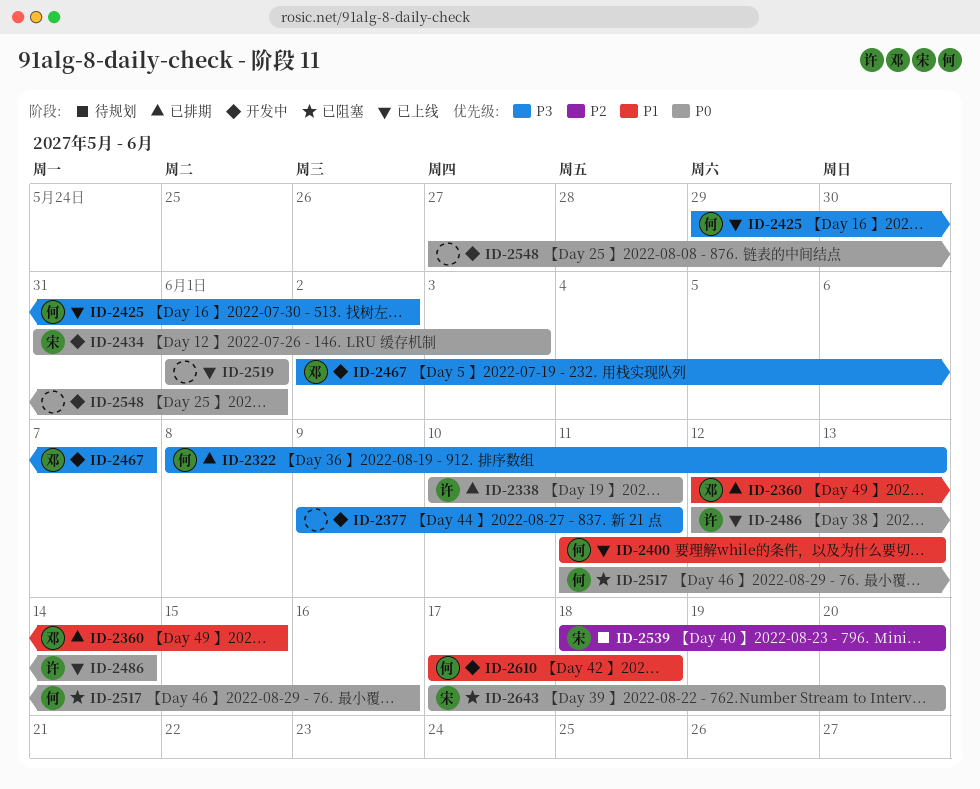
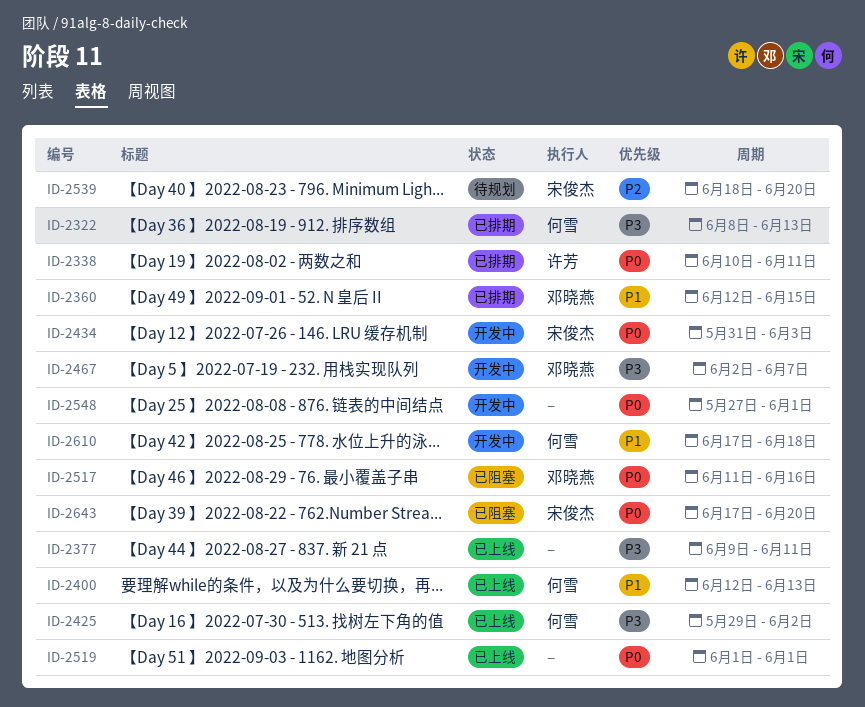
ID-2377, status: 开发中 -> 已上线
ID-2400, start: Jun 11 -> Jun 12
ID-2486: present -> none
ID-2517, owner: 何雪 -> 邓晓燕

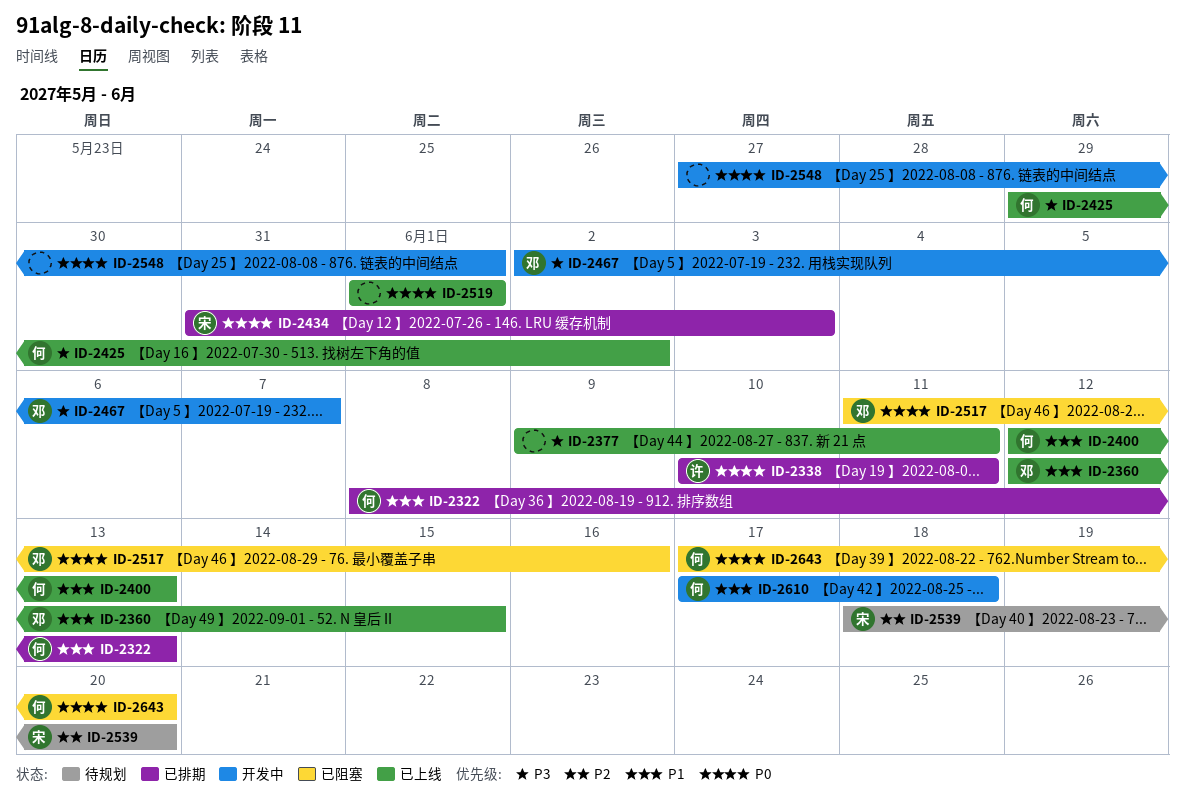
ID-2322, priority: P3 -> P1
ID-2360, status: 已排期 -> 已上线
ID-2434, status: 开发中 -> 已排期
ID-2643, owner: 宋俊杰 -> 何雪

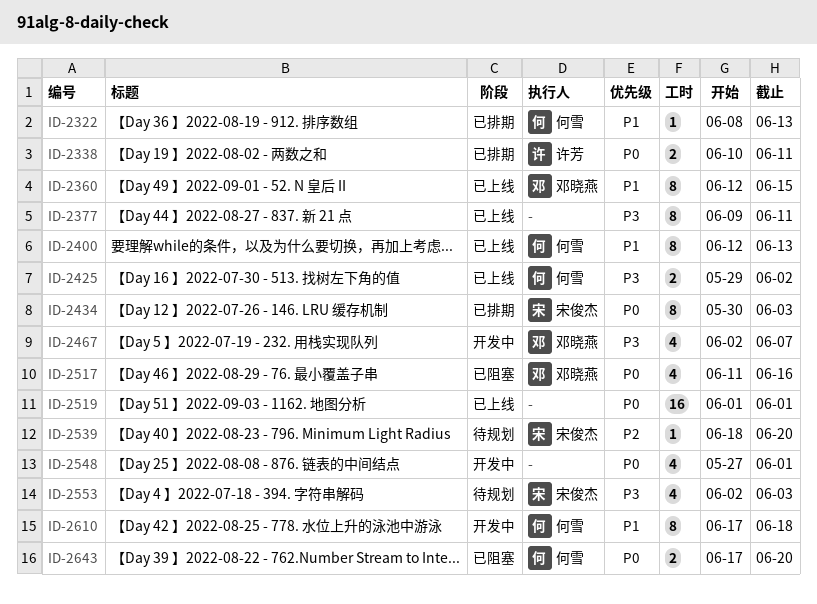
ID-2434, start: May 31 -> May 30
ID-2553: none -> present

